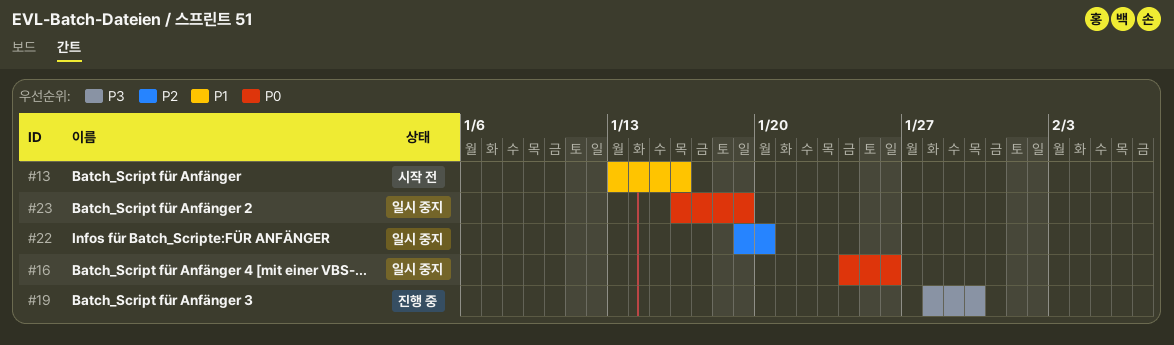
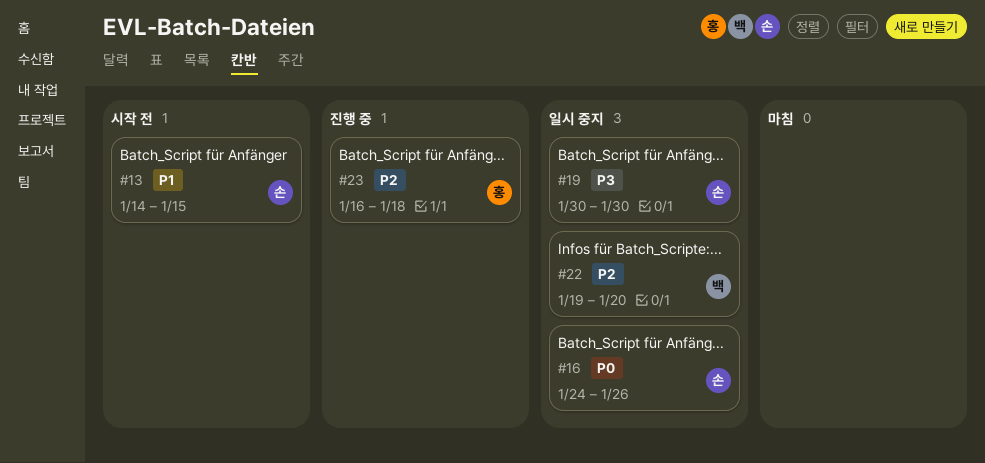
#13, start: Jan 13 -> Jan 14
#13, due: Jan 16 -> Jan 15
#19, status: 진행 중 -> 일시 중지
#19, start: Jan 28 -> Jan 30
#23, status: 일시 중지 -> 진행 중
#23, priority: P0 -> P2
#23, due: Jan 19 -> Jan 18

